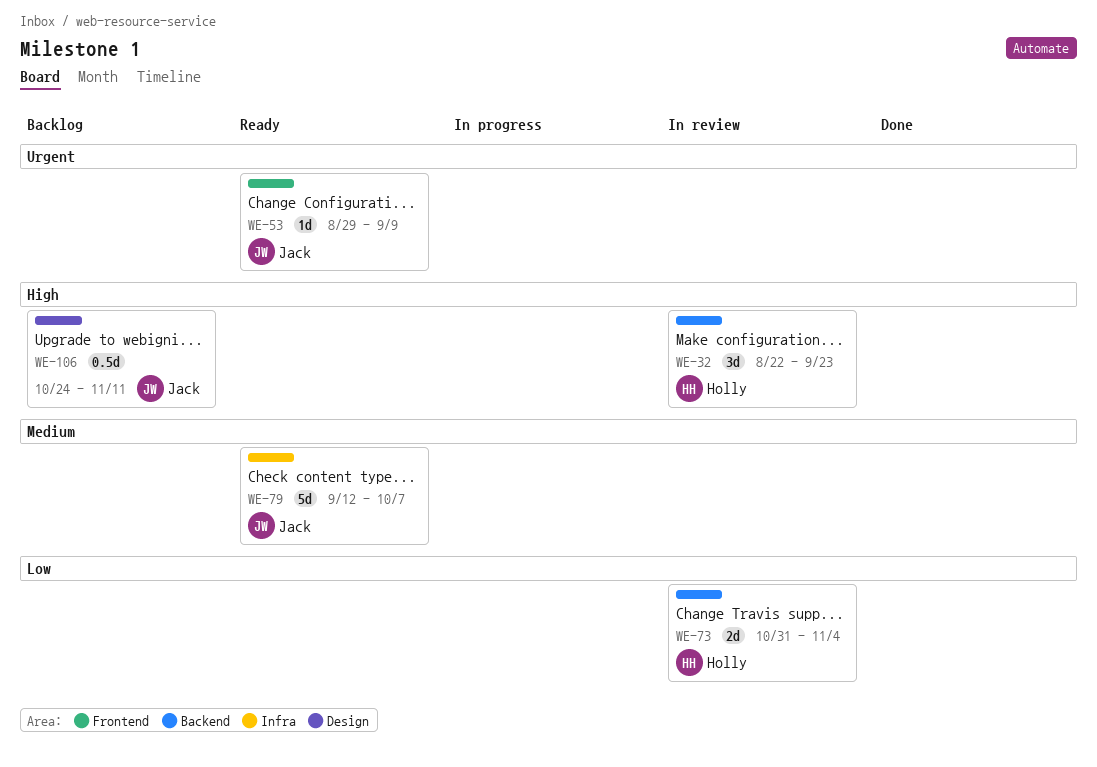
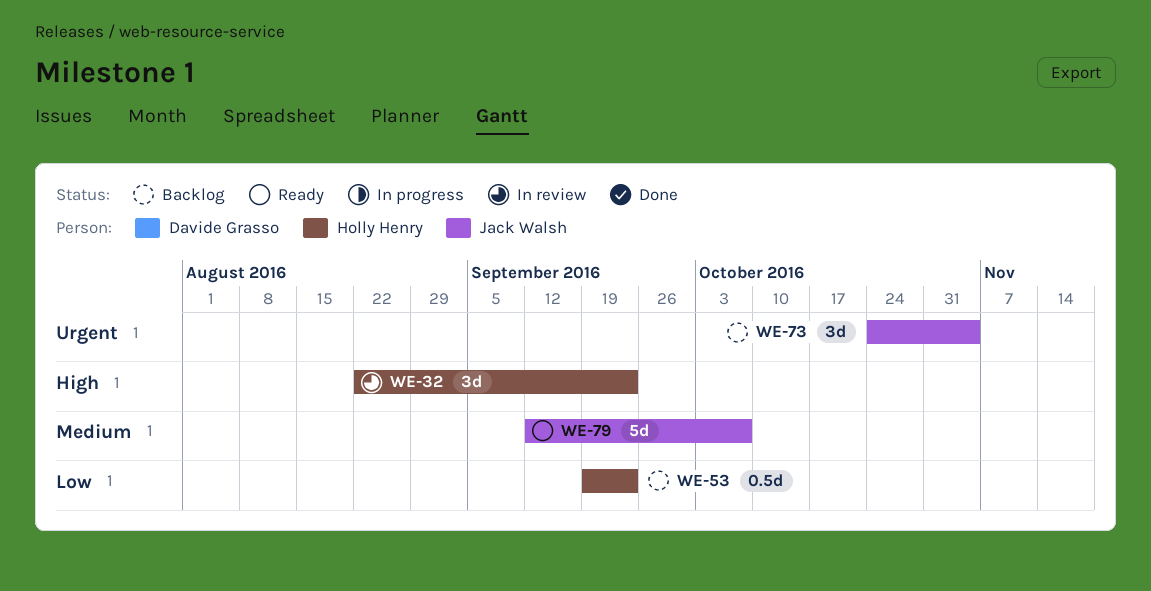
WE-53, status: Ready -> Backlog
WE-53, owner: Jack Walsh -> Holly Henry
WE-53, priority: Urgent -> Low
WE-53, estimate: 1d -> 0.5d
WE-53, start: Aug 29 -> Sep 19
WE-53, due: Sep 9 -> Sep 23
WE-73, status: In review -> Backlog
WE-73, owner: Holly Henry -> Jack Walsh
WE-73, priority: Low -> Urgent
WE-73, estimate: 2d -> 3d
WE-73, start: Oct 31 -> Oct 24
WE-106: present -> none

